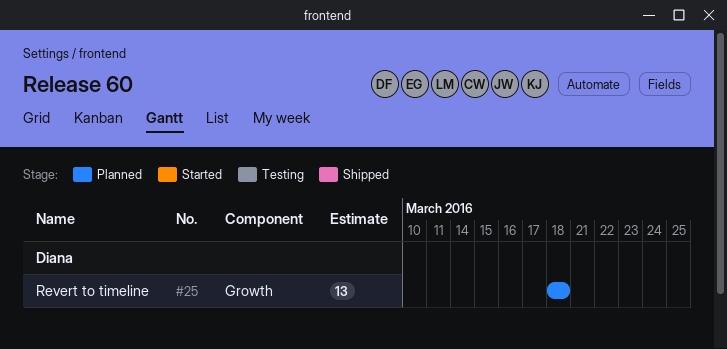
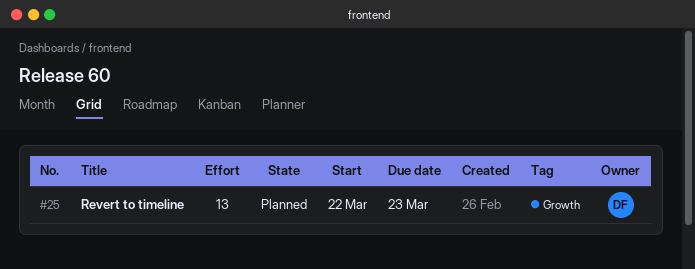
#25, start: Mar 18 -> Mar 22
#25, due: Mar 18 -> Mar 23

